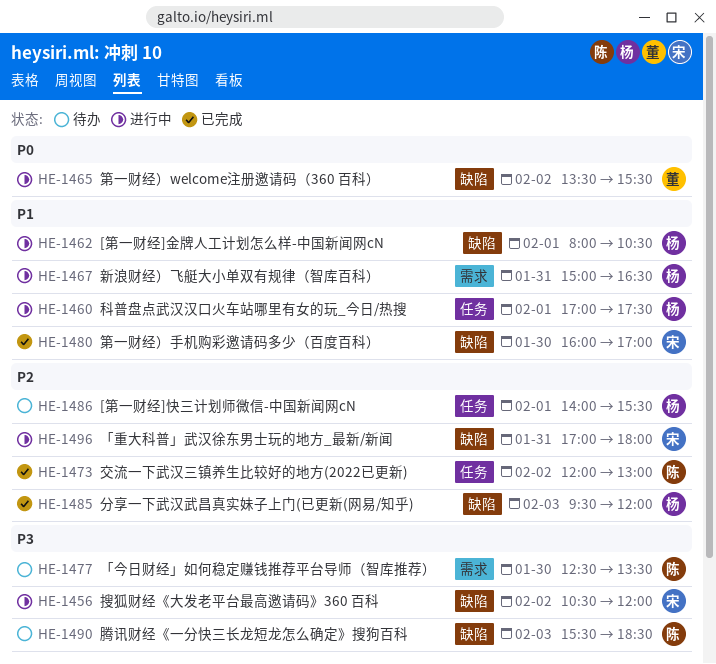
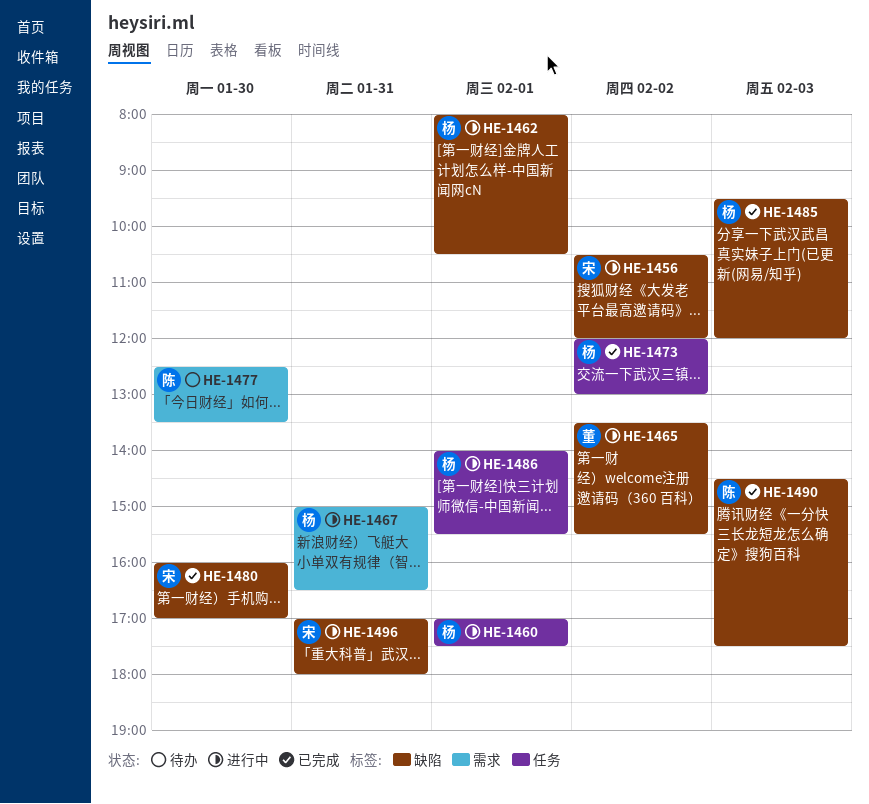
HE-1473, owner: 陈 -> 杨
HE-1486, status: 待办 -> 进行中
HE-1490, status: 待办 -> 已完成
HE-1490, begins: 15:30 -> 14:30
HE-1490, ends: 18:30 -> 17:30

